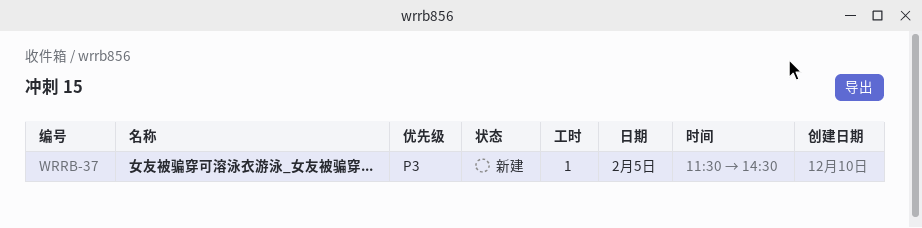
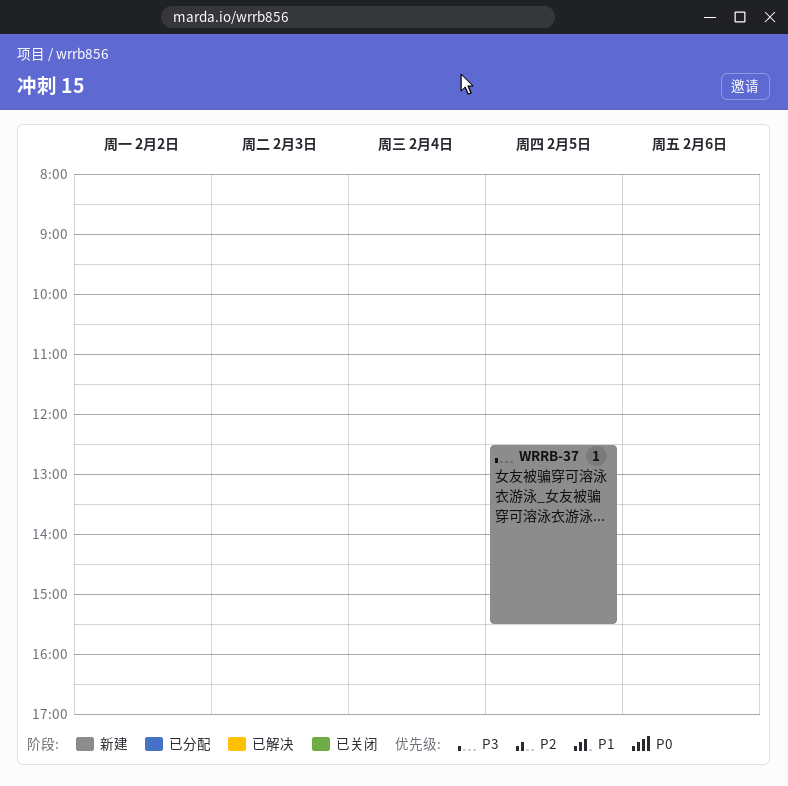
WRRB-37, begins: 11:30 -> 12:30
WRRB-37, ends: 14:30 -> 15:30

